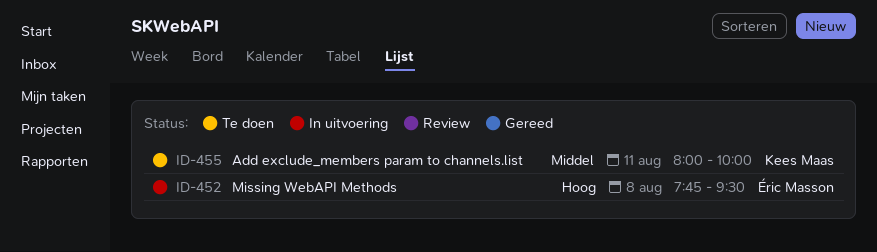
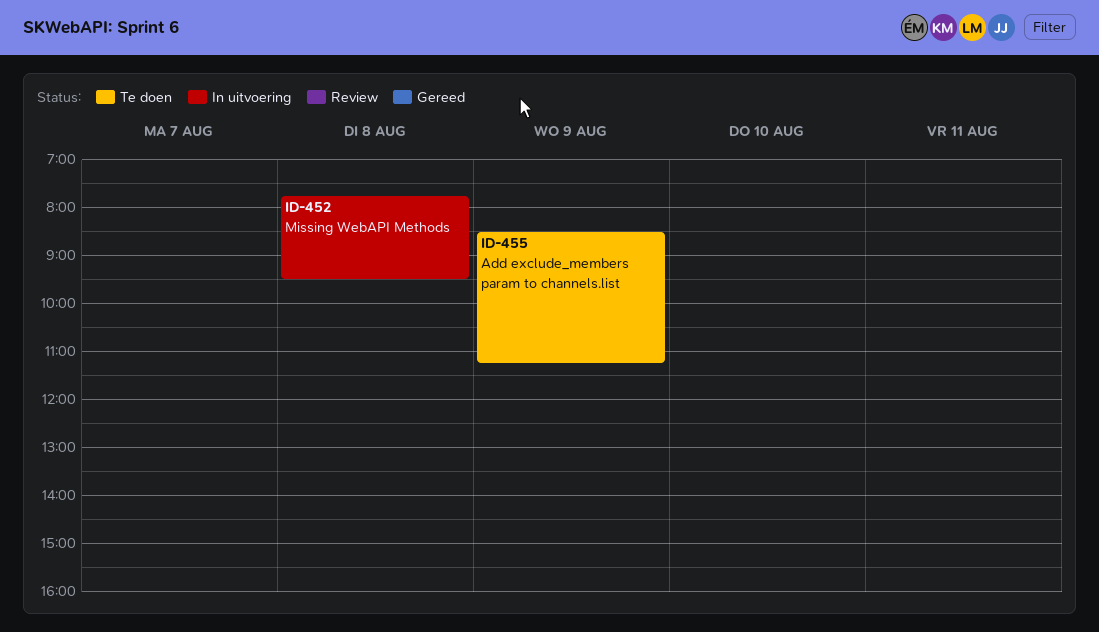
ID-455, day: Aug 11 -> Aug 9
ID-455, begins: 08:00 -> 08:30
ID-455, ends: 10:00 -> 11:15

